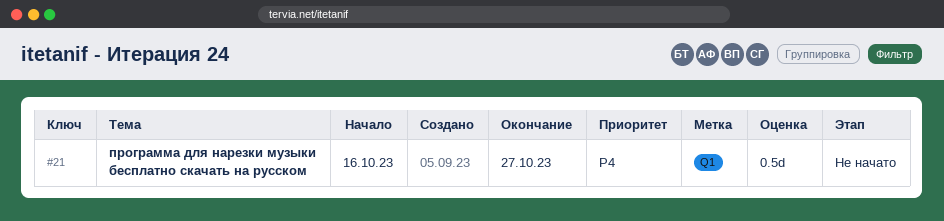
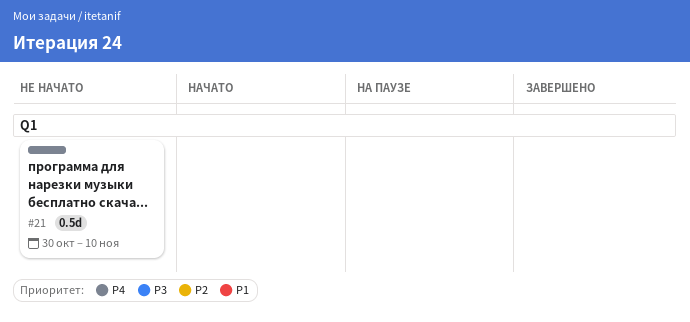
#21, start: Oct 16 -> Oct 30
#21, due: Oct 27 -> Nov 10

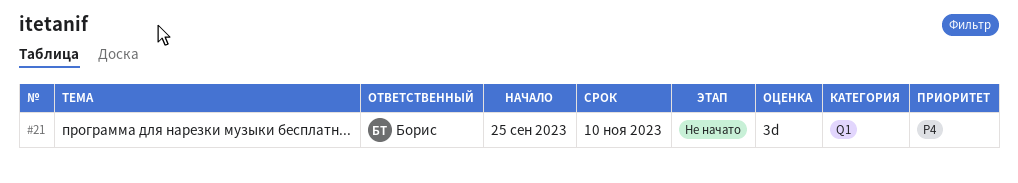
#21, estimate: 0.5d -> 3d
#21, start: Oct 30 -> Sep 25

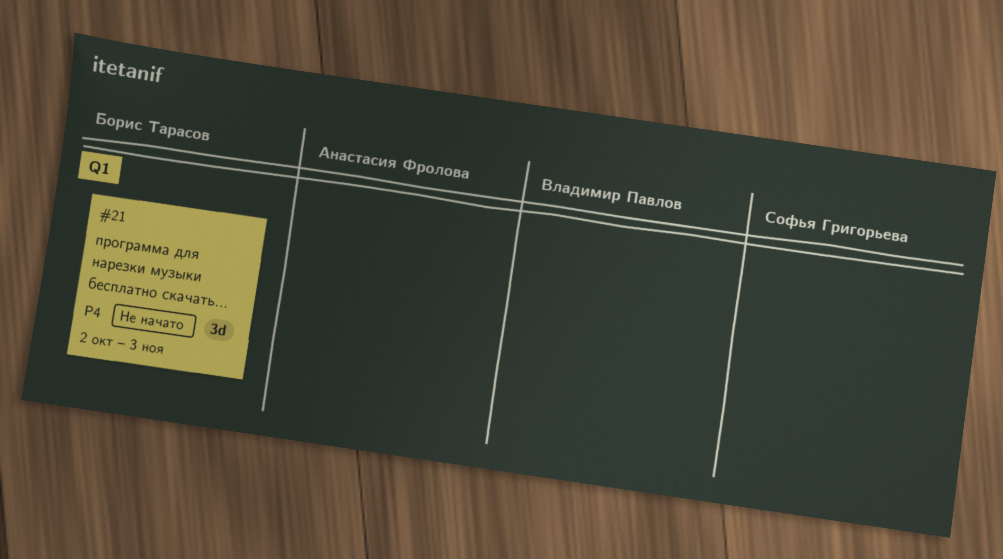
#21, start: Sep 25 -> Oct 2
#21, due: Nov 10 -> Nov 3

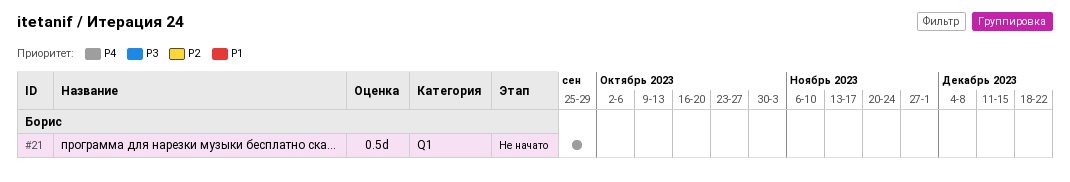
#21, estimate: 3d -> 0.5d
#21, start: Oct 2 -> Sep 25
#21, due: Nov 3 -> Sep 29

